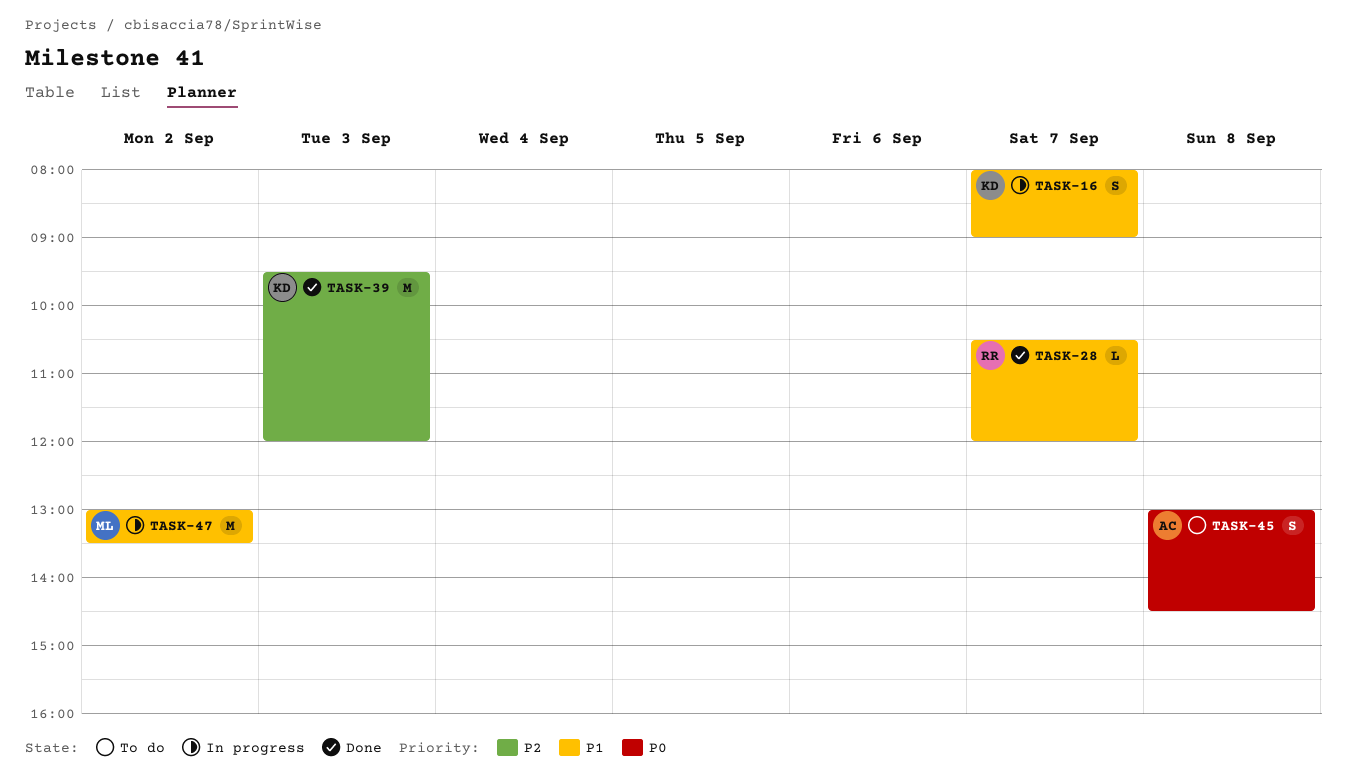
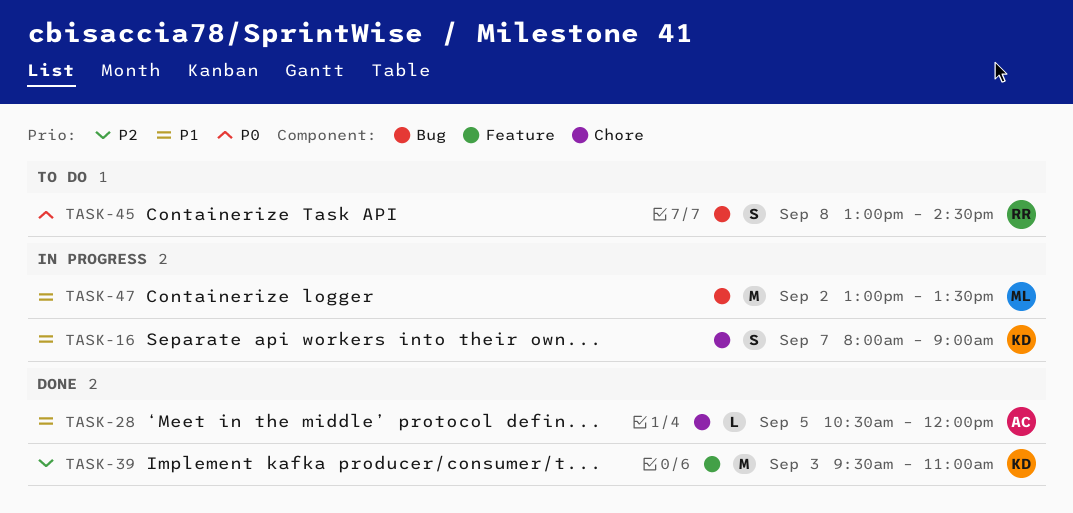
TASK-28, owner: RR -> AC
TASK-28, day: Sep 7 -> Sep 5
TASK-39, ends: 12:00 -> 11:00
TASK-45, owner: AC -> RR

